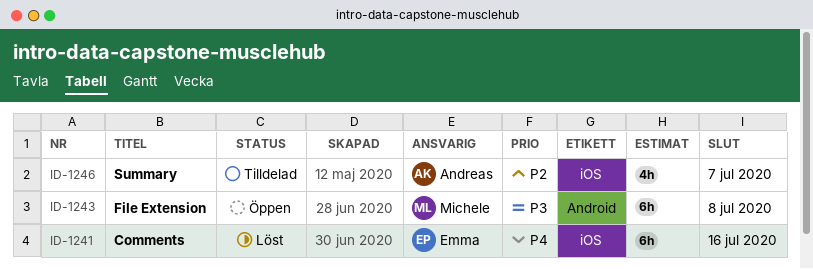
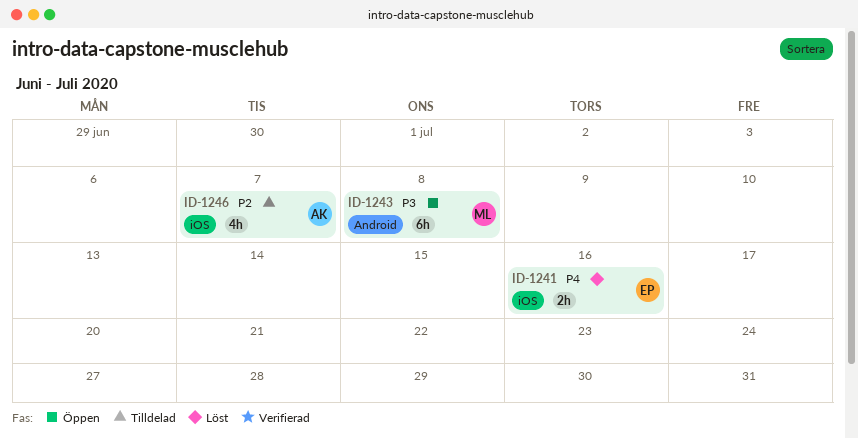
ID-1241, estimate: 6h -> 2h

